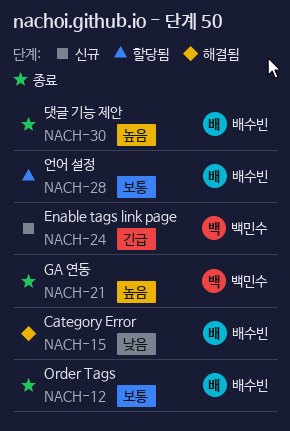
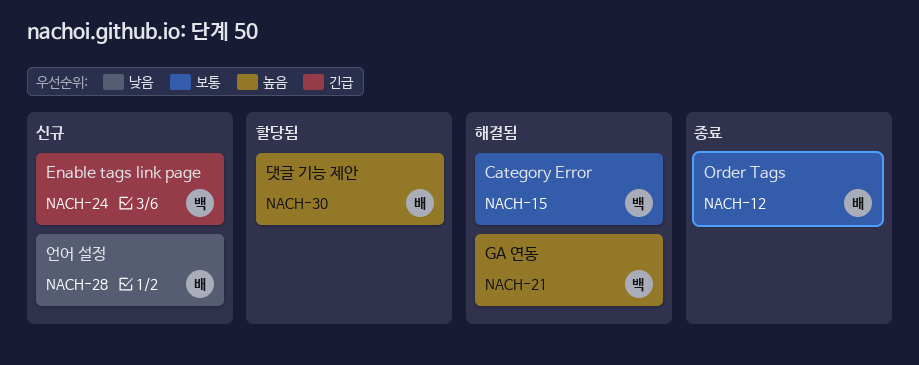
NACH-15, owner: 배수빈 -> 백민수
NACH-15, priority: 낮음 -> 보통
NACH-21, status: 종료 -> 해결됨
NACH-28, status: 할당됨 -> 신규
NACH-28, priority: 보통 -> 낮음
NACH-30, status: 종료 -> 할당됨

